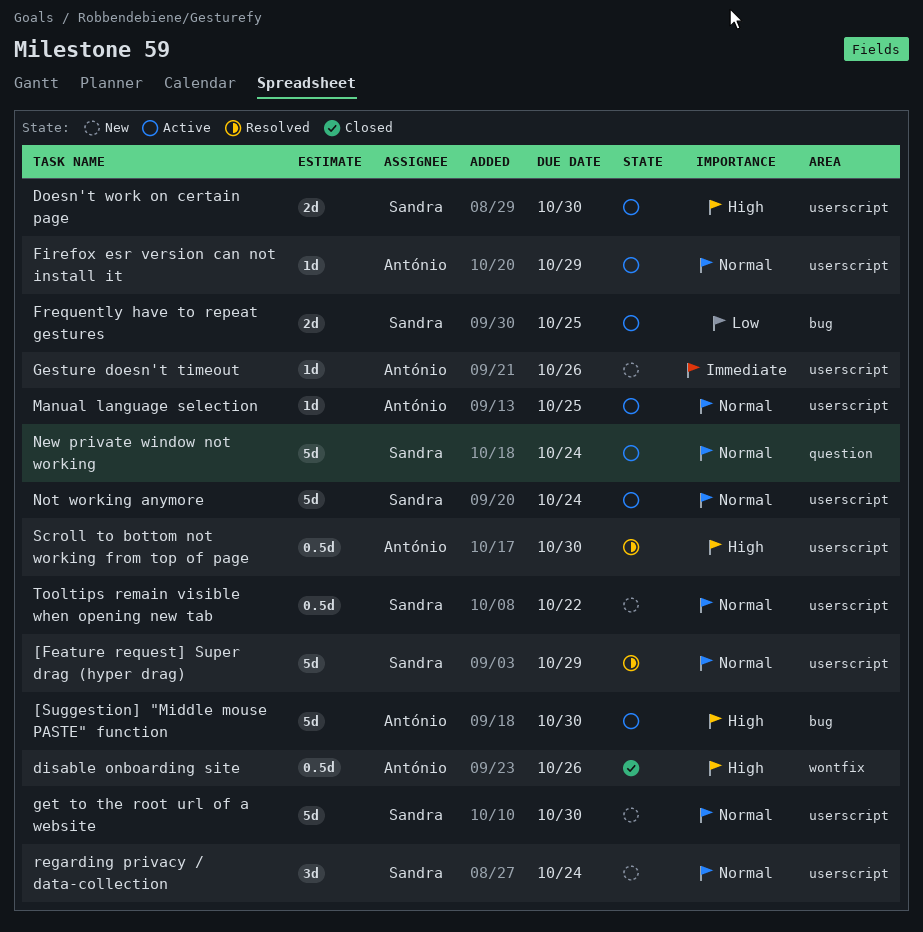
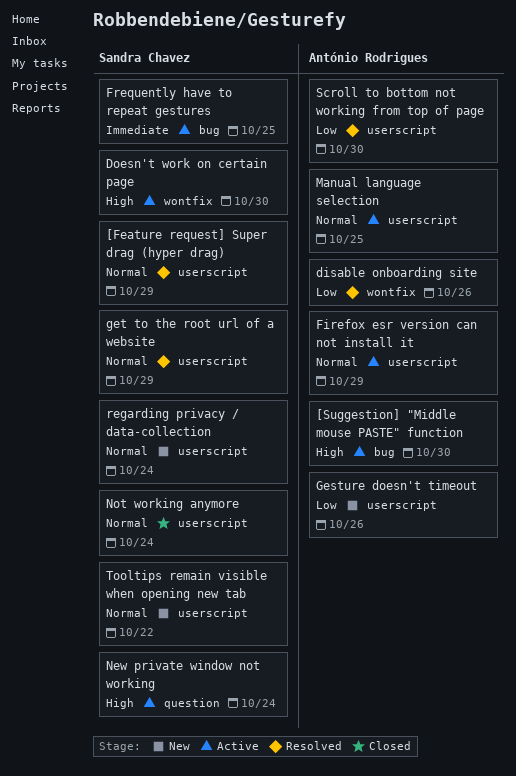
disable onboarding site, status: Closed -> Resolved
disable onboarding site, priority: High -> Low
Doesn't work on certain page, label: userscript -> wontfix
Frequently have to repeat gestures, priority: Low -> Immediate
Gesture doesn't timeout, priority: Immediate -> Low
get to the root url of a website, status: New -> Resolved
get to the root url of a website, due: Oct 30 -> Oct 29
New private window not working, priority: Normal -> High
Not working anymore, status: Active -> Closed
Scroll to bottom not working from top of page, priority: High -> Low

